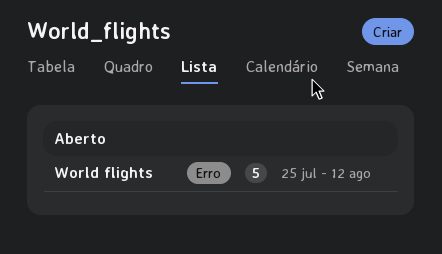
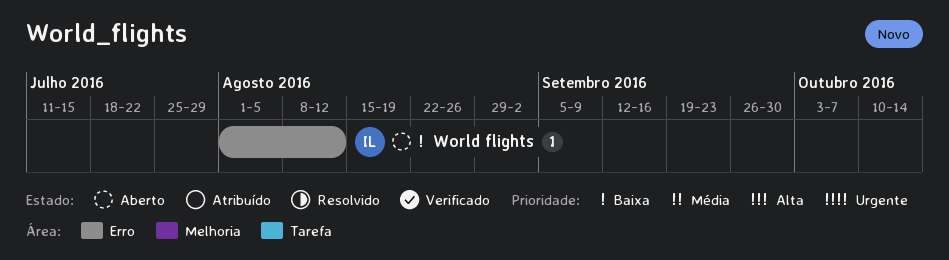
World flights, estimate: 5 -> 1
World flights, start: Jul 25 -> Aug 1

